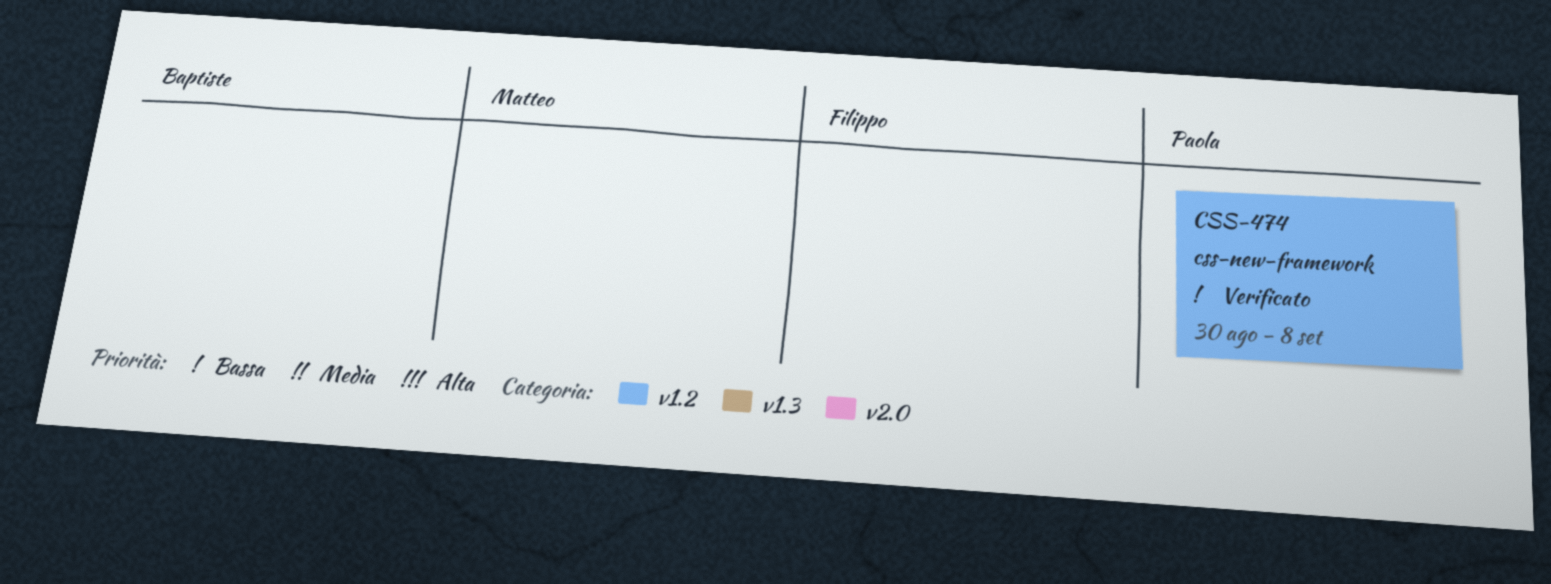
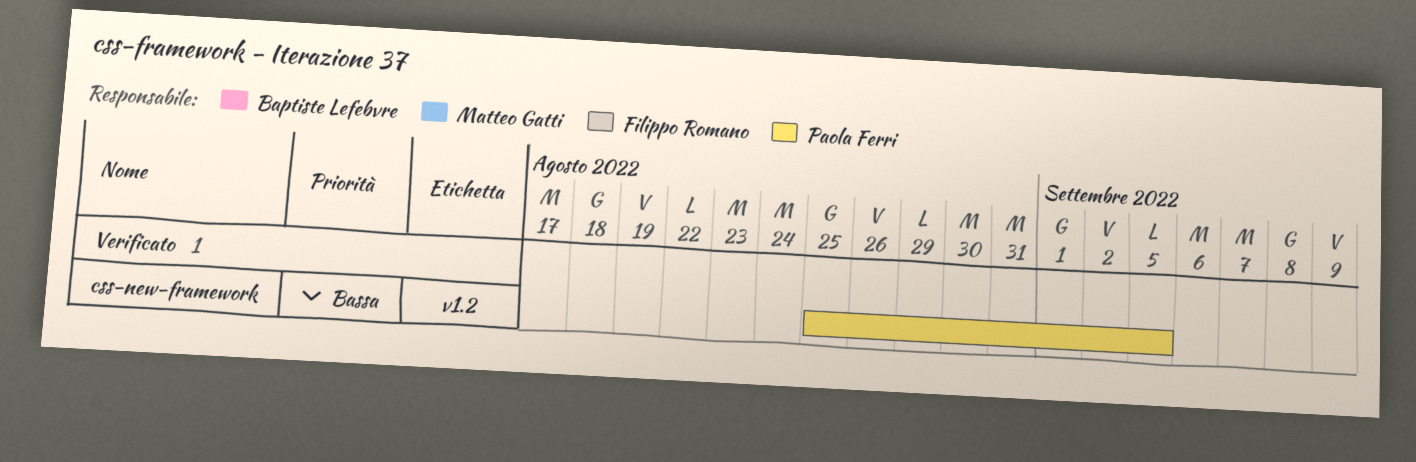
css-new-framework, start: Aug 30 -> Aug 25
css-new-framework, due: Sep 8 -> Sep 5

